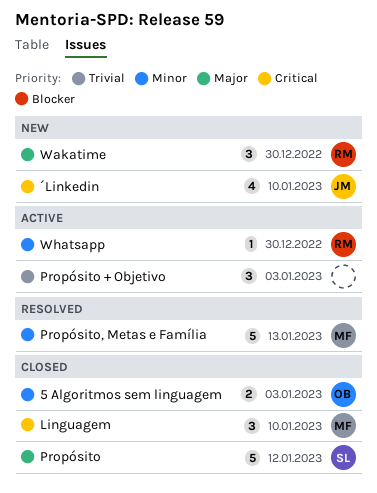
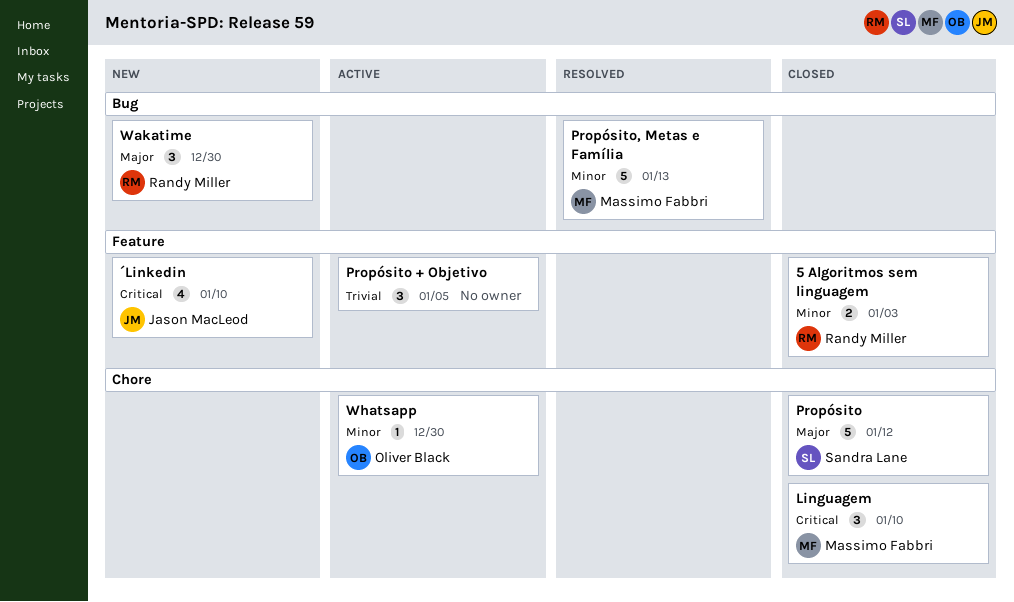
5 Algoritmos sem linguagem, owner: Oliver Black -> Randy Miller
Propósito + Objetivo, due: Jan 3 -> Jan 5
Whatsapp, owner: Randy Miller -> Oliver Black

